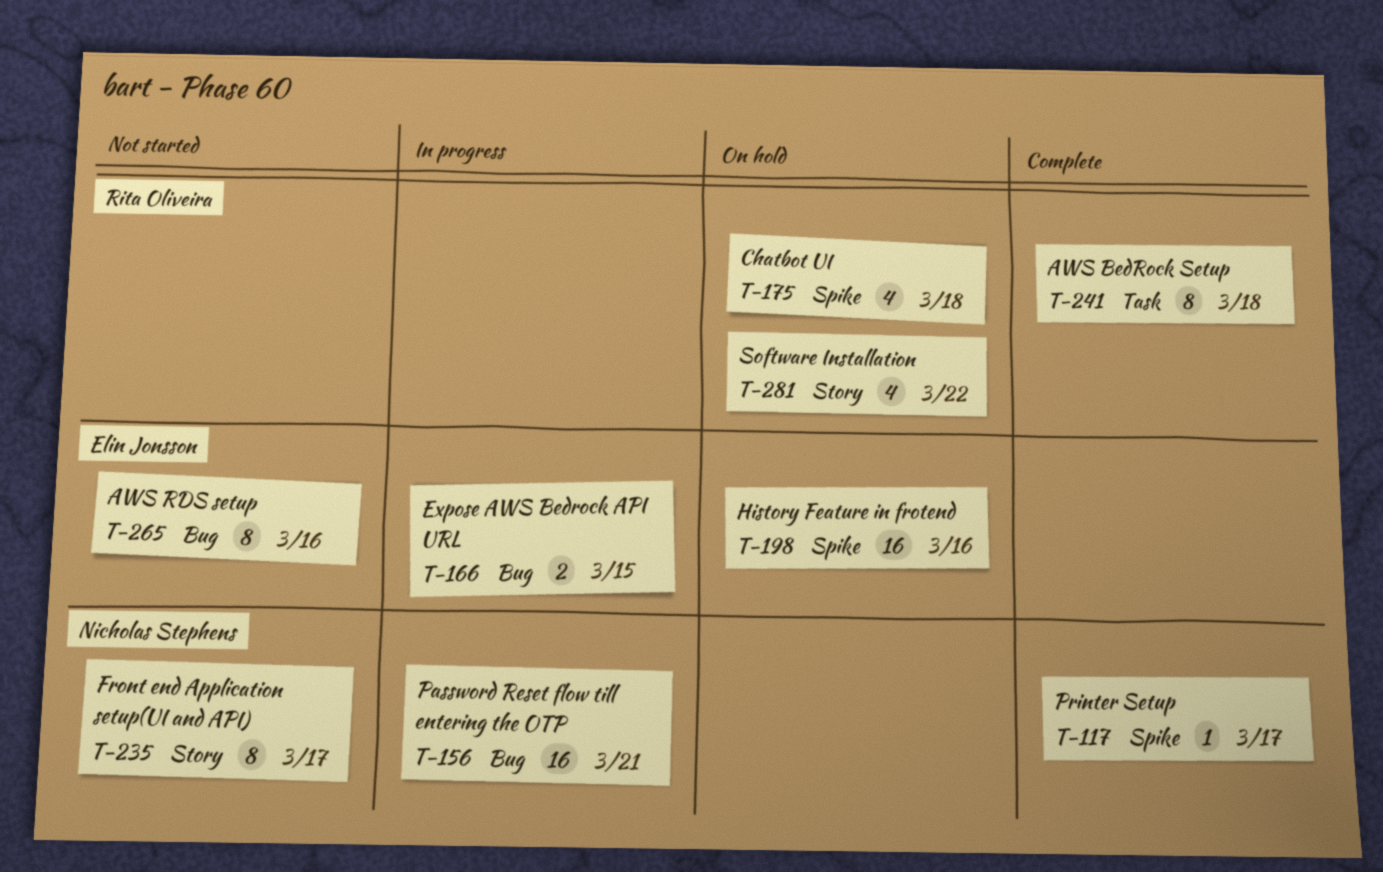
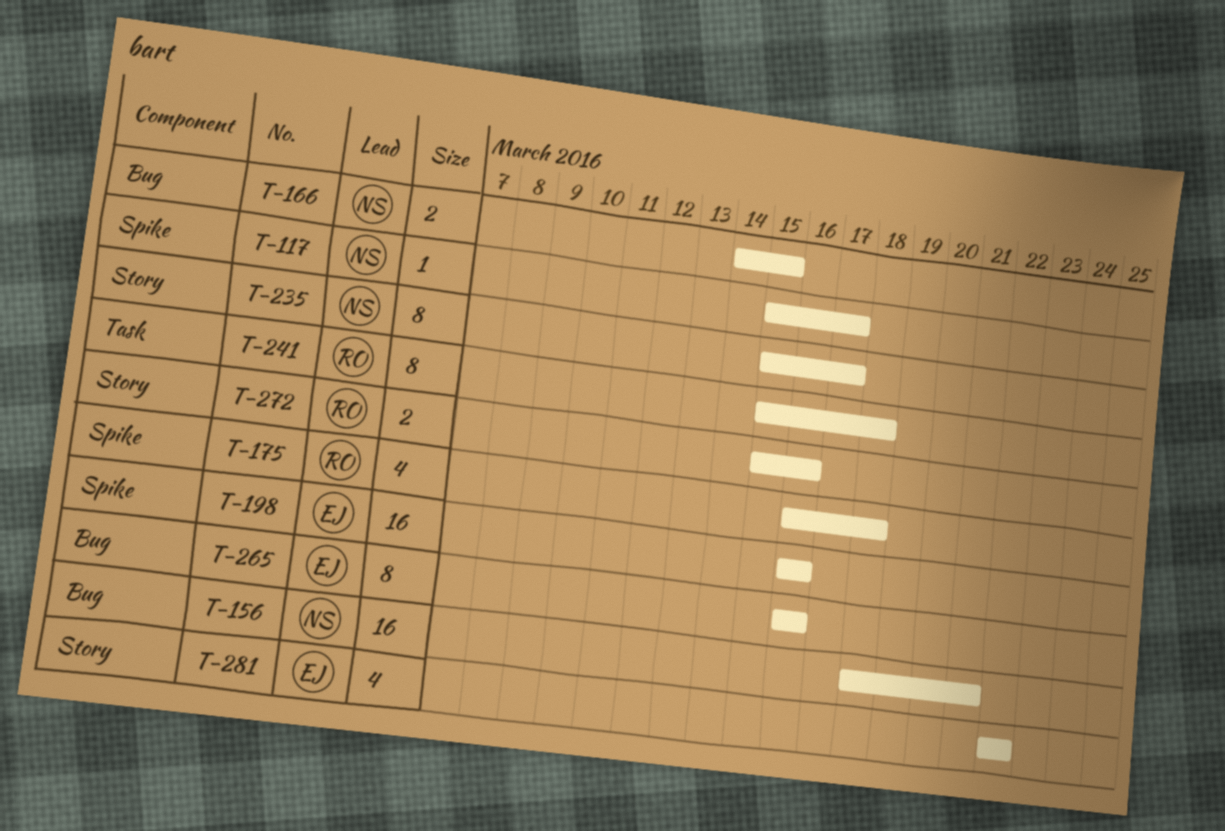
T-166, owner: Elin Jonsson -> Nicholas Stephens
T-272: none -> present
T-281, owner: Rita Oliveira -> Elin Jonsson

